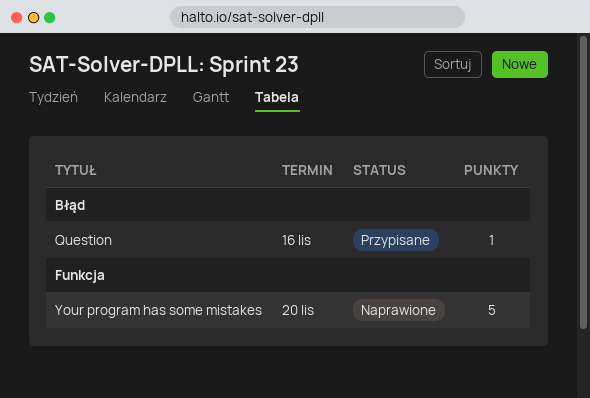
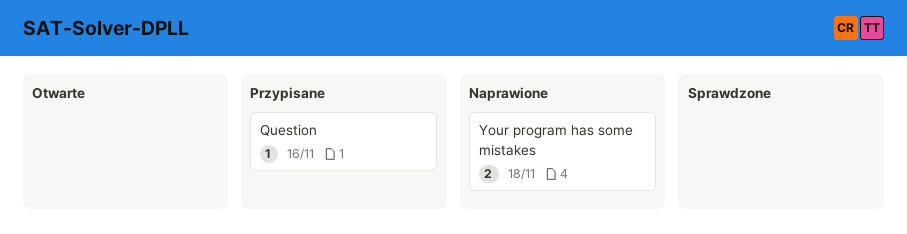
Your program has some mistakes, estimate: 5 -> 2
Your program has some mistakes, due: Nov 20 -> Nov 18

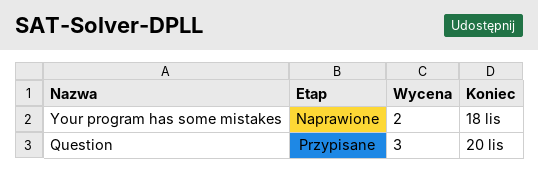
Question, estimate: 1 -> 3
Question, due: Nov 16 -> Nov 20

